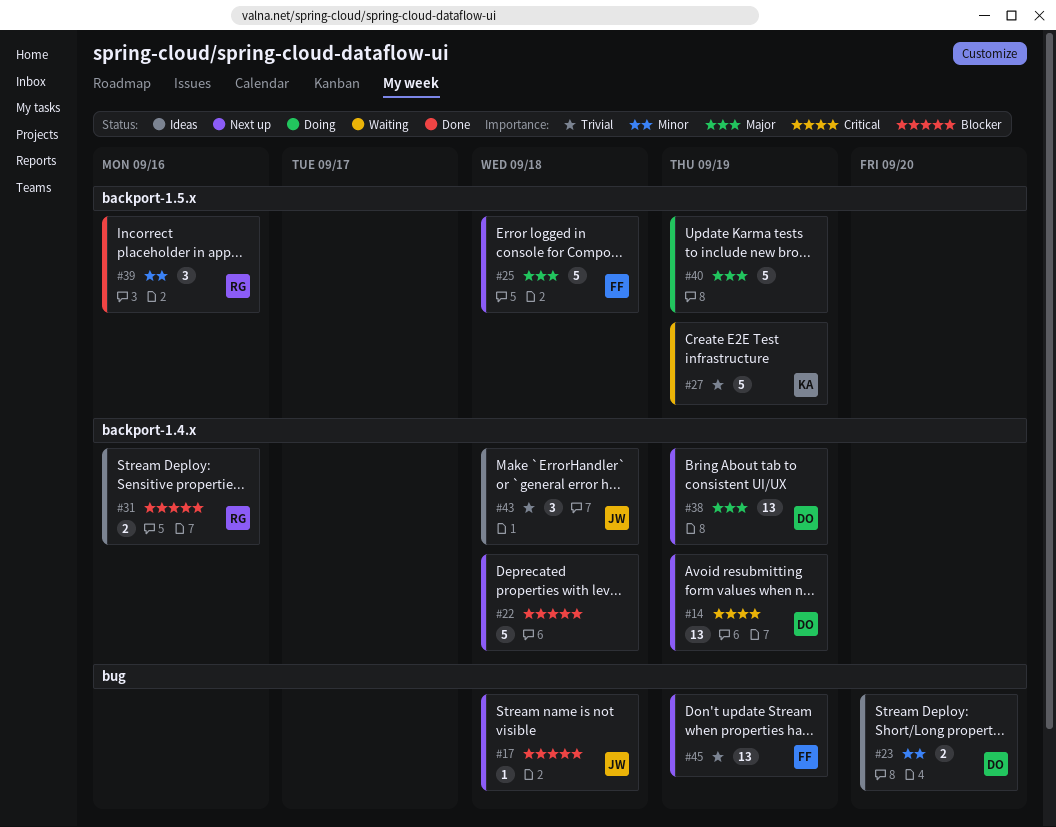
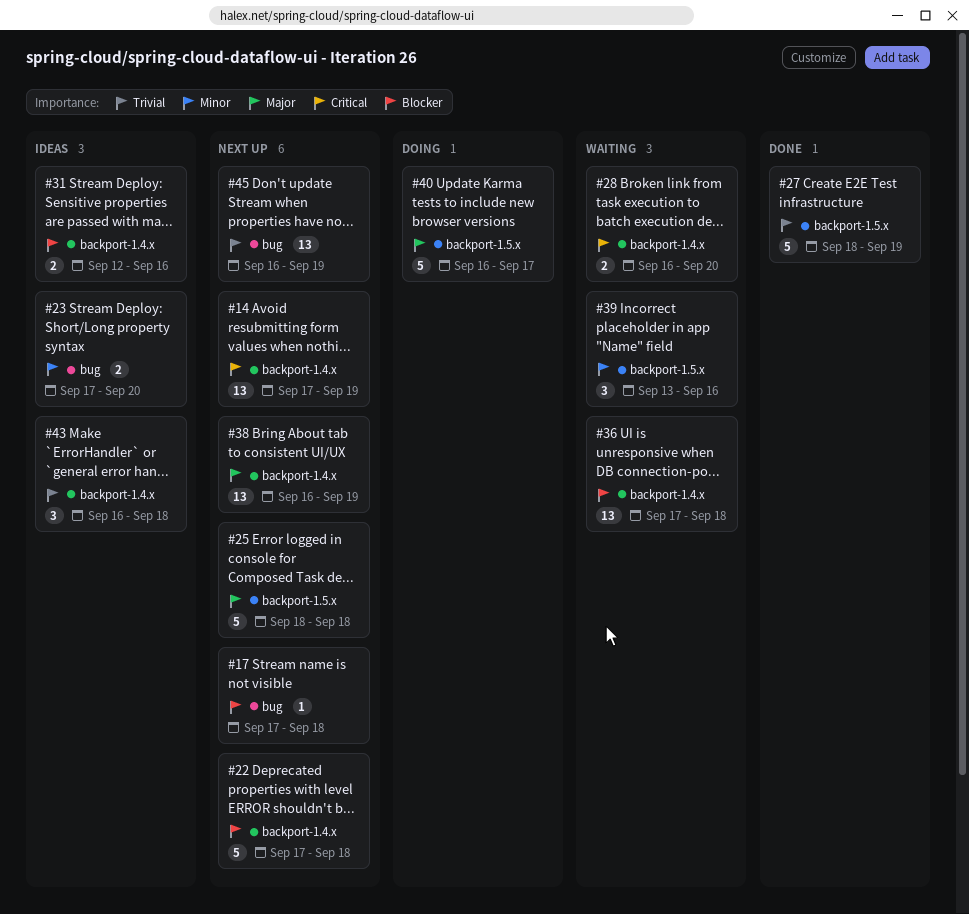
#27, status: Waiting -> Done
#28: none -> present
#36: none -> present
#39, status: Done -> Waiting
#40, due: Sep 19 -> Sep 17

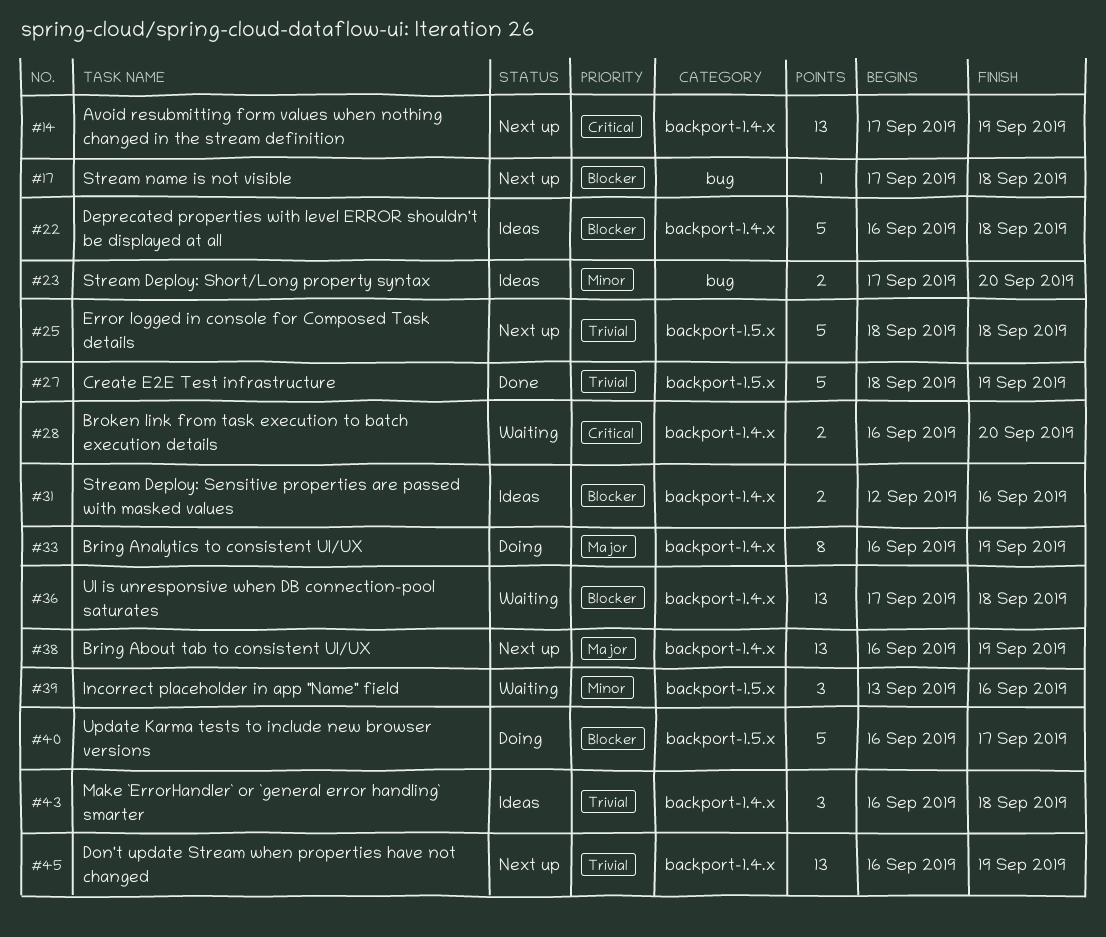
#22, status: Next up -> Ideas
#22, start: Sep 17 -> Sep 16
#25, priority: Major -> Trivial
#33: none -> present
#40, priority: Major -> Blocker
#45, label: bug -> backport-1.4.x

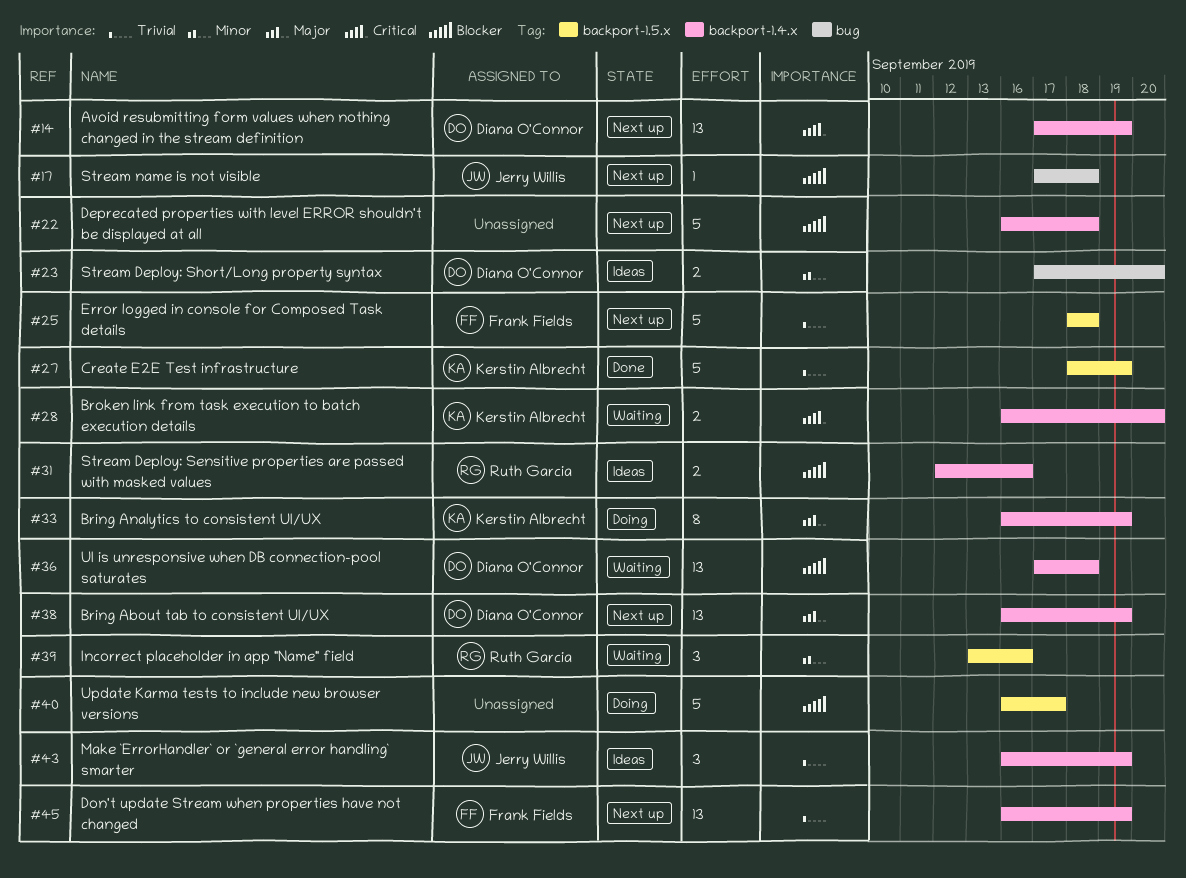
#22, status: Ideas -> Next up
#43, due: Sep 18 -> Sep 19

